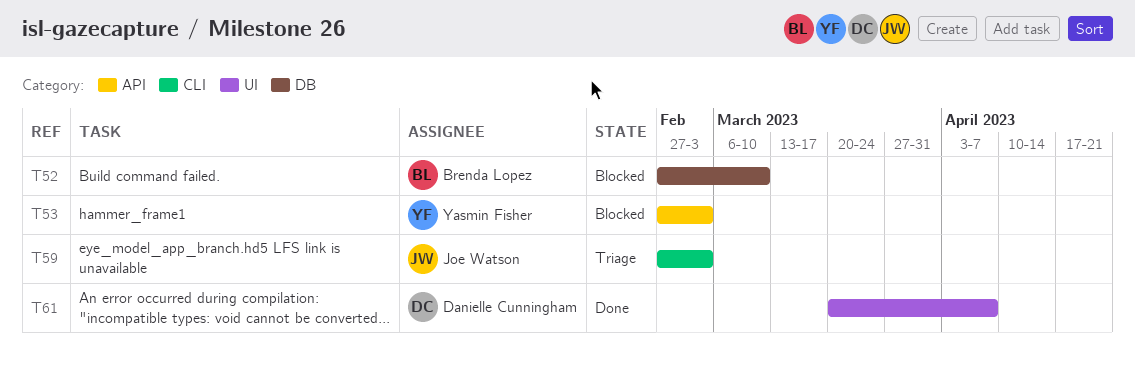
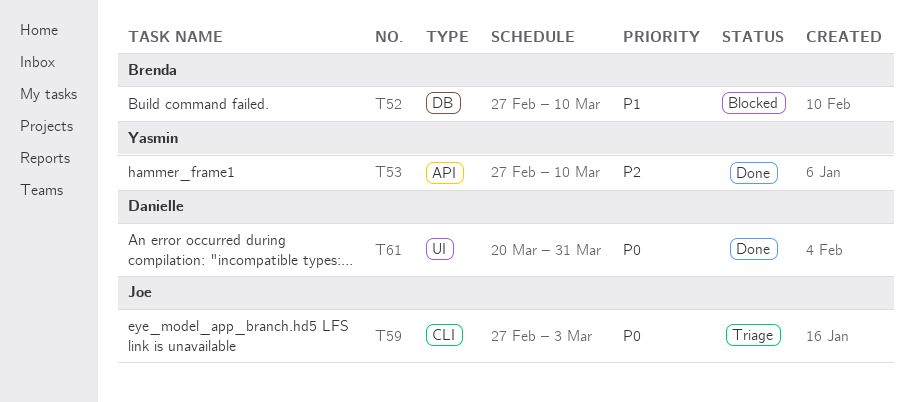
T53, status: Blocked -> Done
T53, due: Mar 3 -> Mar 10
T61, due: Apr 7 -> Mar 31

